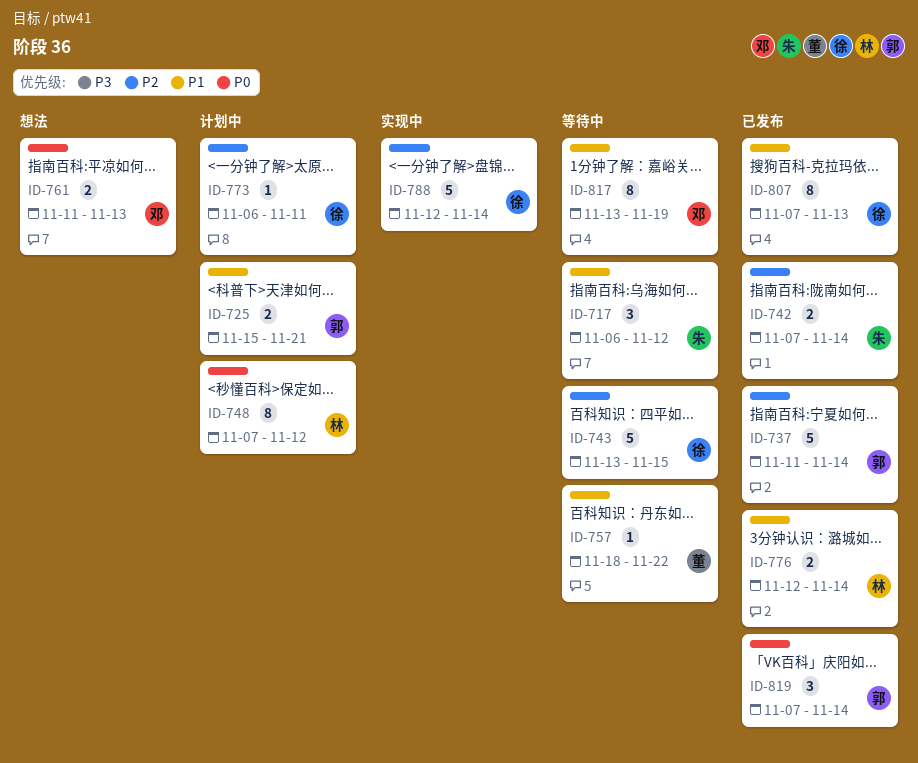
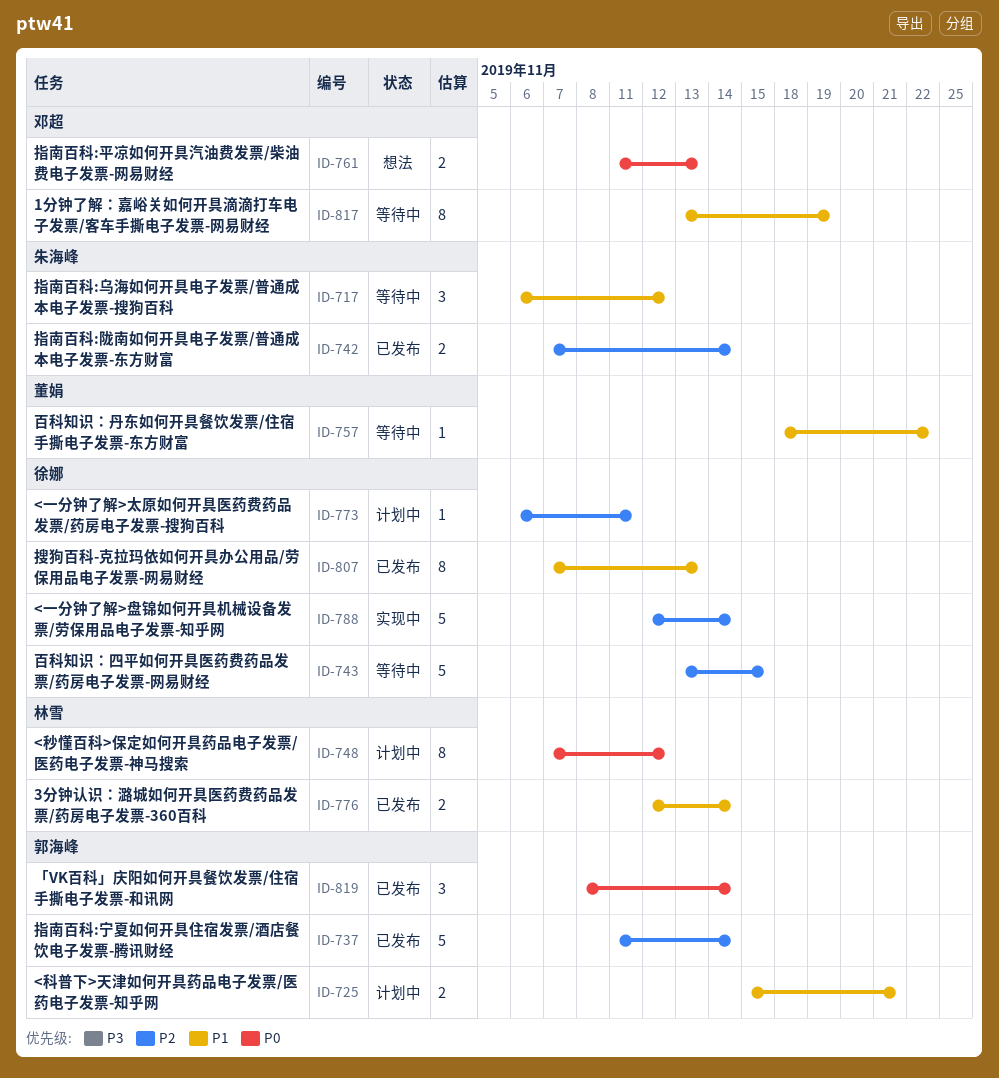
ID-819, start: Nov 7 -> Nov 8

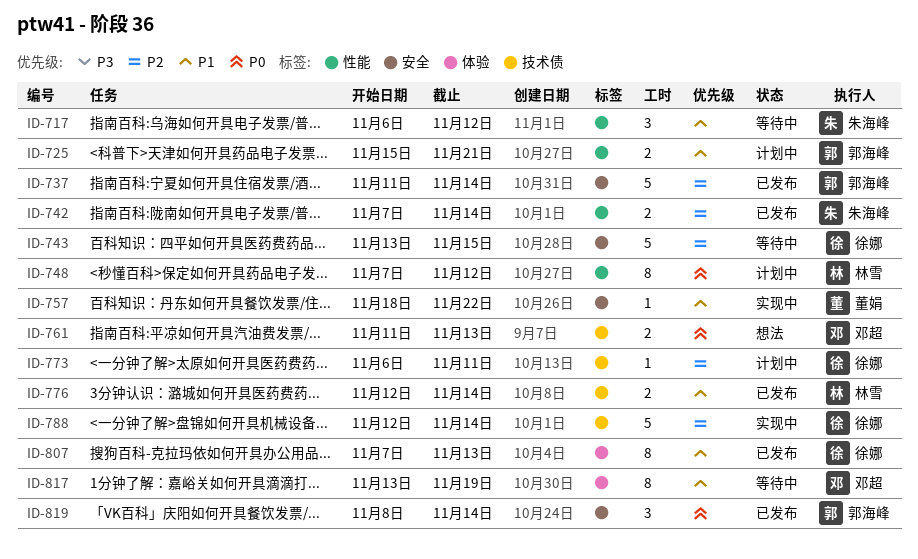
ID-757, status: 等待中 -> 实现中

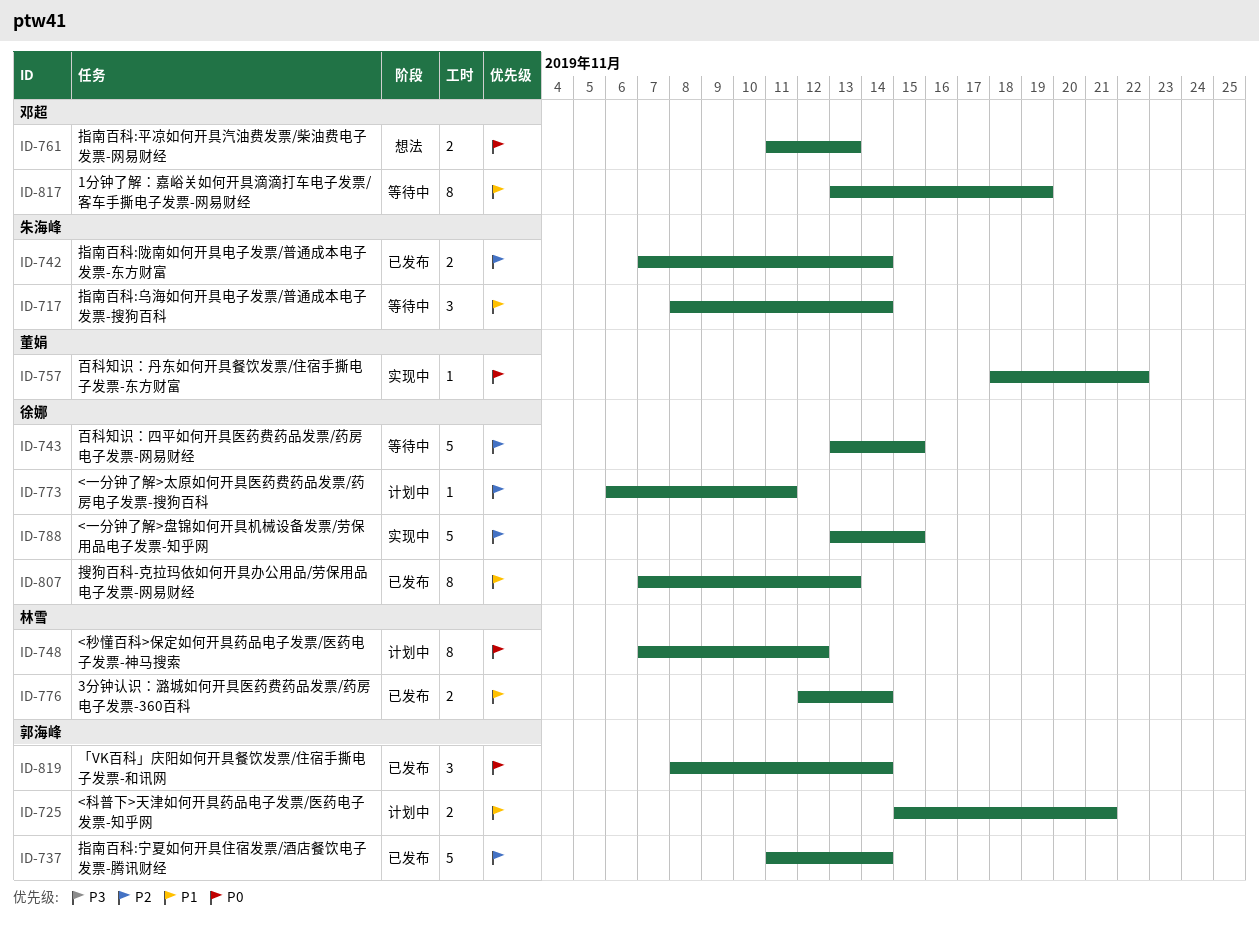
ID-717, start: Nov 6 -> Nov 8
ID-717, due: Nov 12 -> Nov 14
ID-757, priority: P1 -> P0
ID-788, start: Nov 12 -> Nov 13
ID-788, due: Nov 14 -> Nov 15

